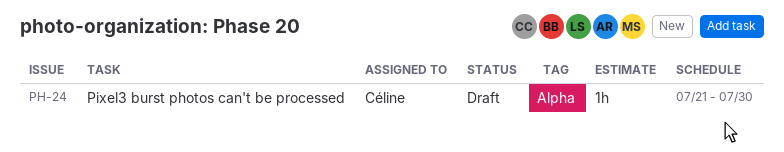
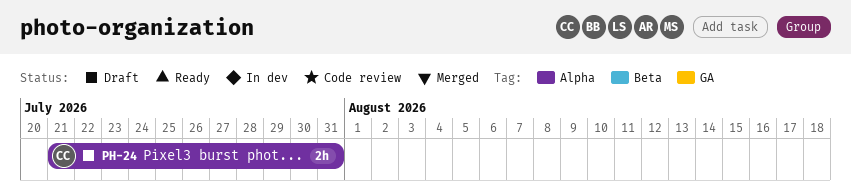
PH-24, estimate: 1h -> 2h
PH-24, due: Jul 30 -> Jul 31

